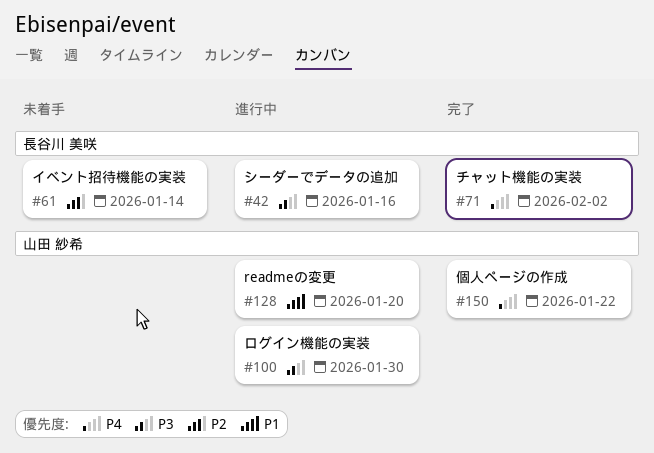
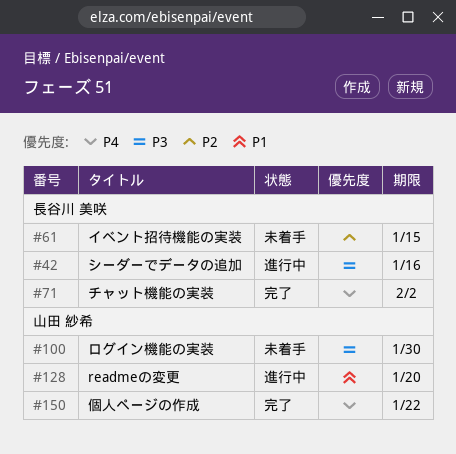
#61, due: Jan 14 -> Jan 15
#100, status: 進行中 -> 未着手

